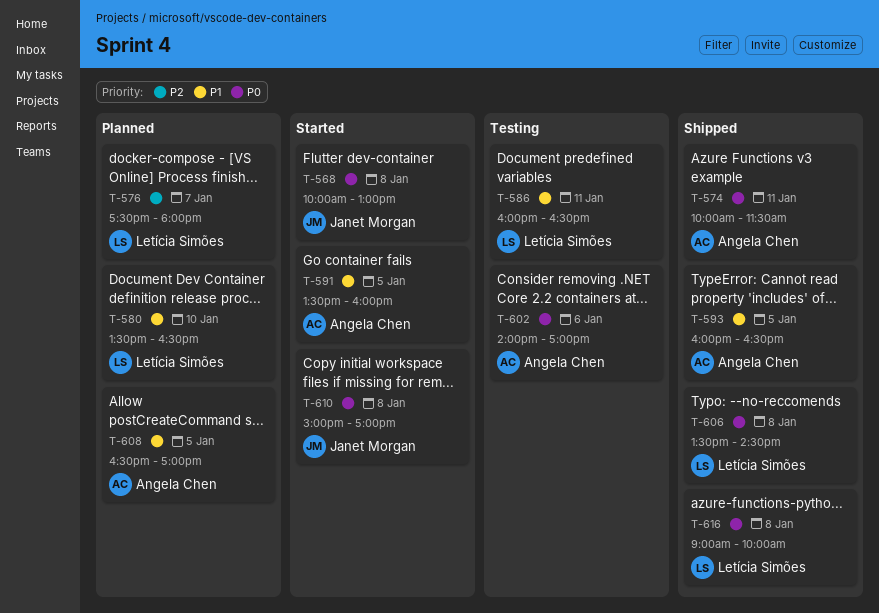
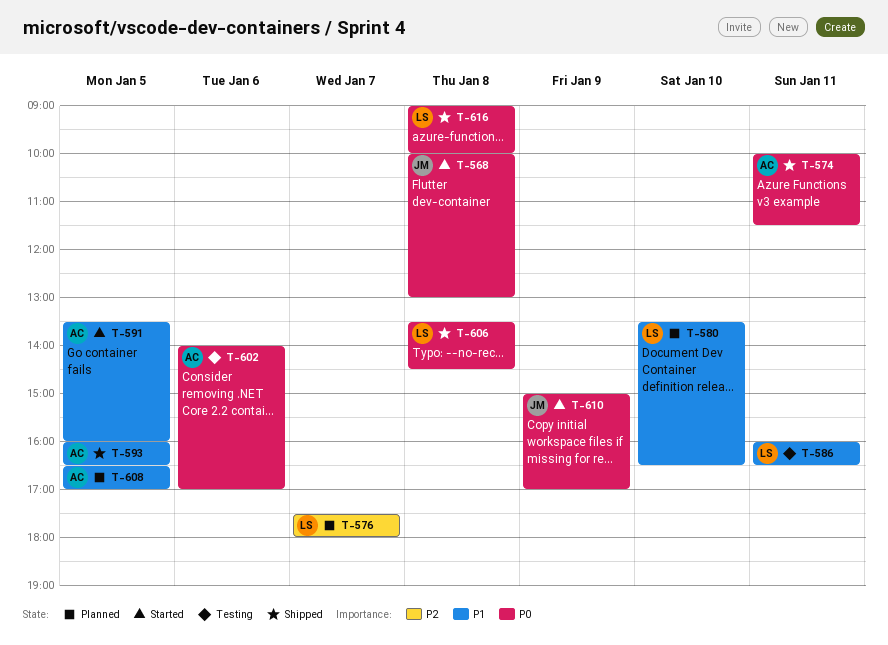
T-610, day: Jan 8 -> Jan 9

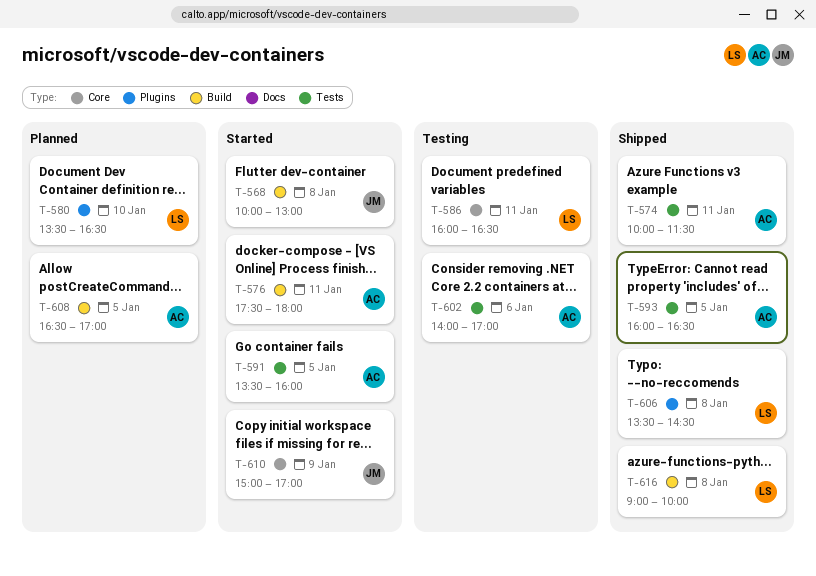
T-576, status: Planned -> Started
T-576, owner: LS -> AC
T-576, day: Jan 7 -> Jan 11

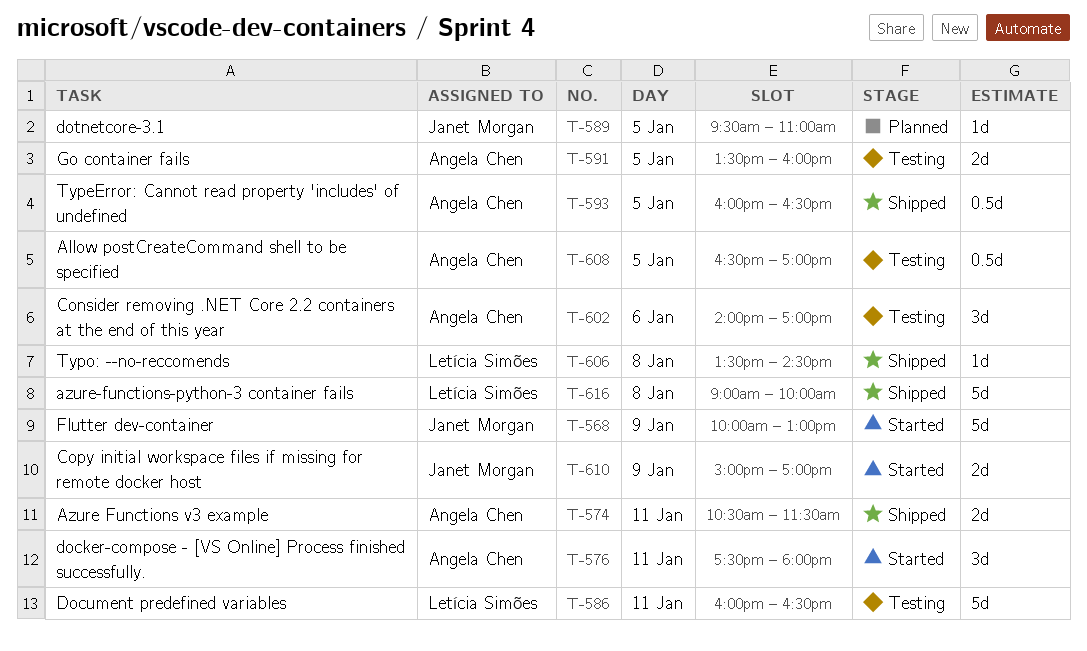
T-568, day: Jan 8 -> Jan 9
T-574, begins: 10:00 -> 10:30
T-580: present -> none
T-589: none -> present
T-591, status: Started -> Testing
T-608, status: Planned -> Testing

